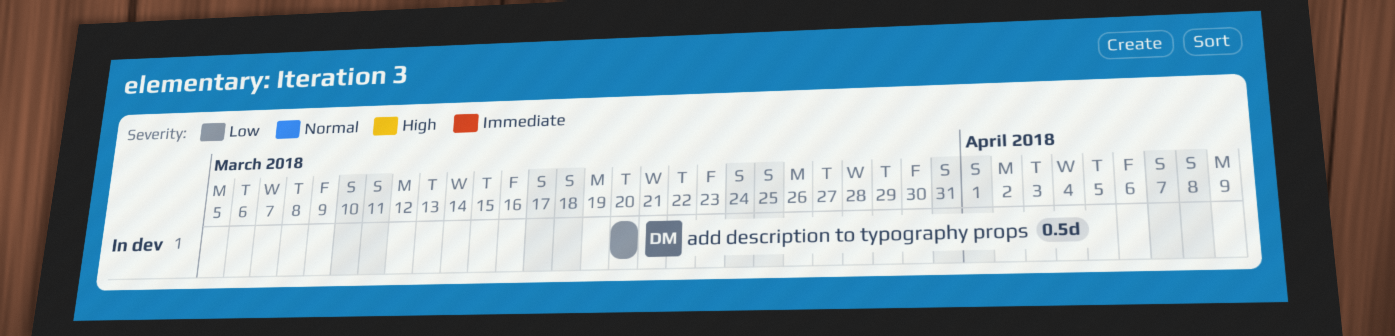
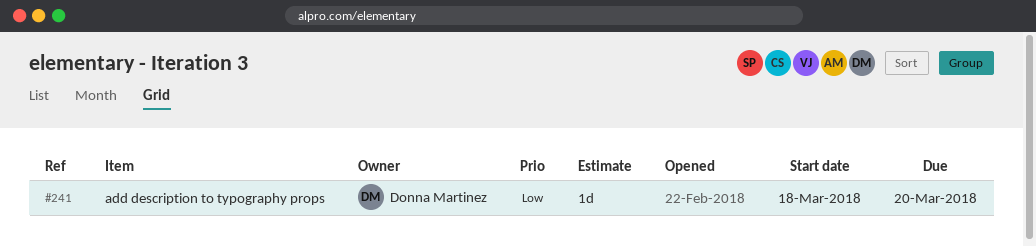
add description to typography props, estimate: 0.5d -> 1d
add description to typography props, start: Mar 20 -> Mar 18

